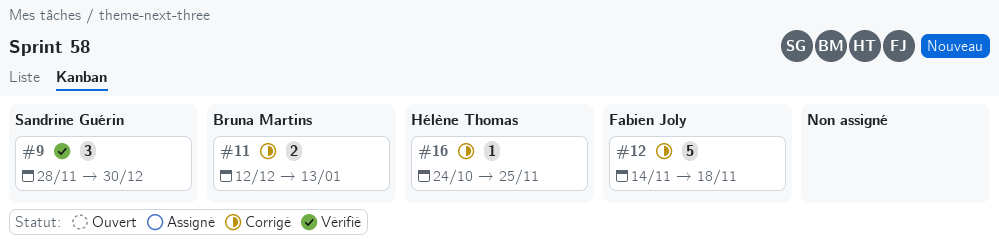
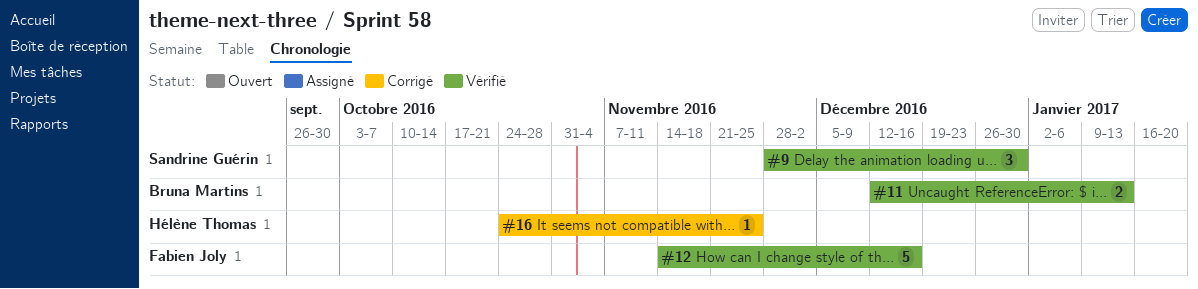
#11, status: Corrigé -> Vérifié
#12, status: Corrigé -> Vérifié
#12, due: Nov 18 -> Dec 16

